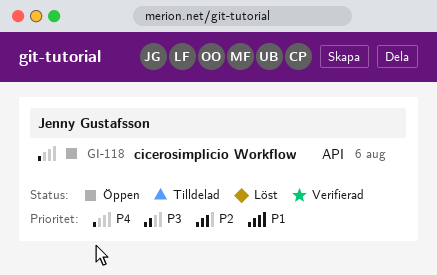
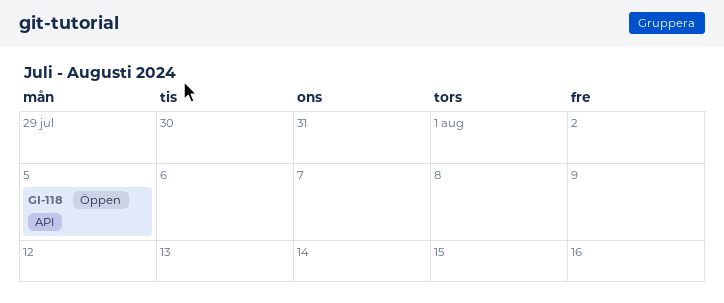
GI-118, due: Aug 6 -> Aug 5

